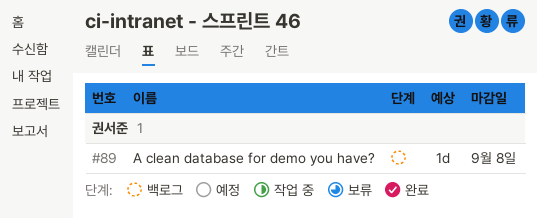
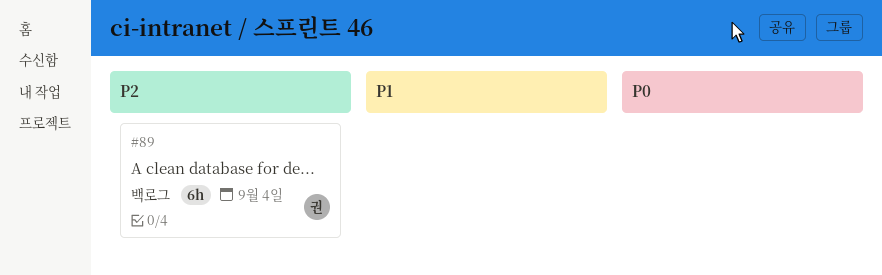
#89, estimate: 1d -> 6h
#89, due: Sep 8 -> Sep 4

